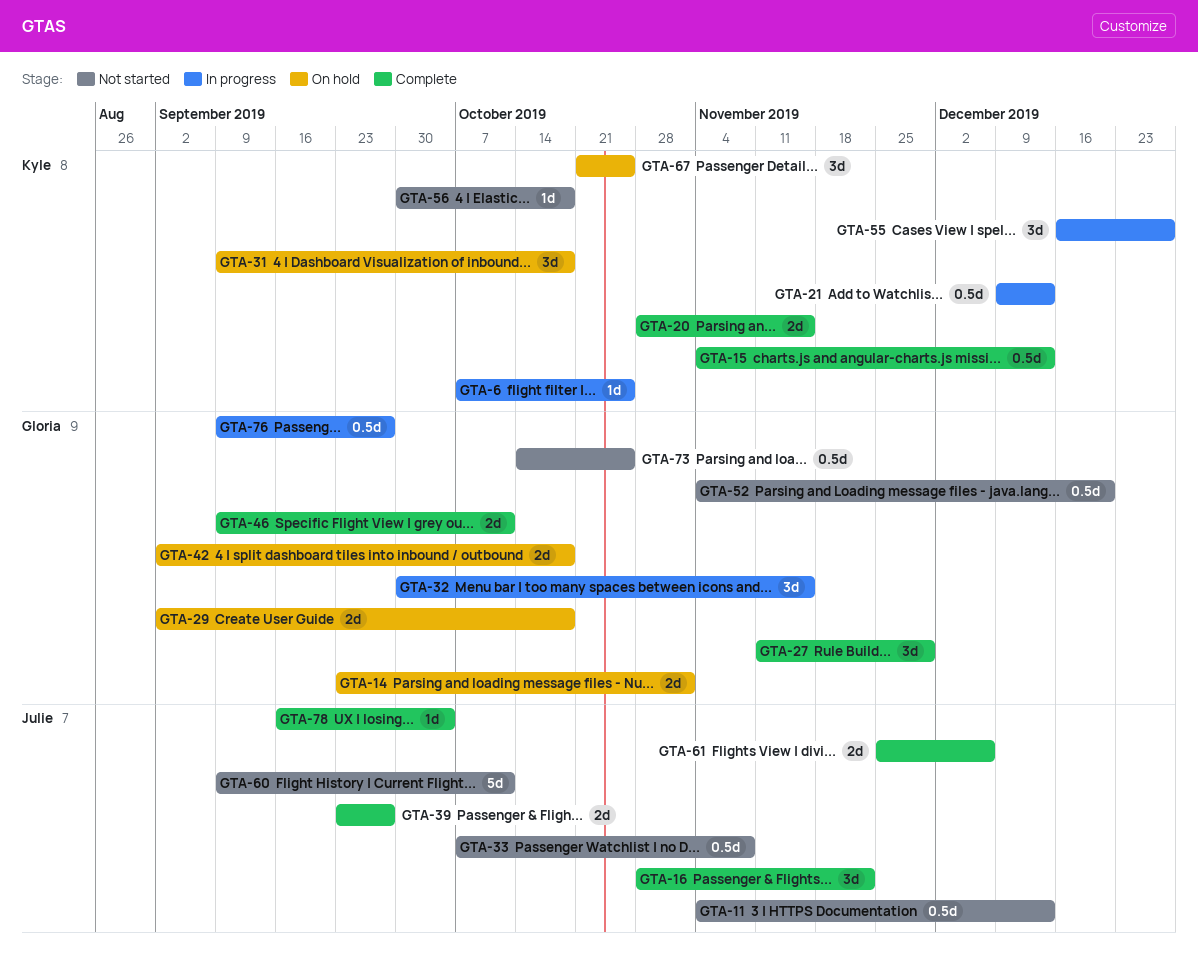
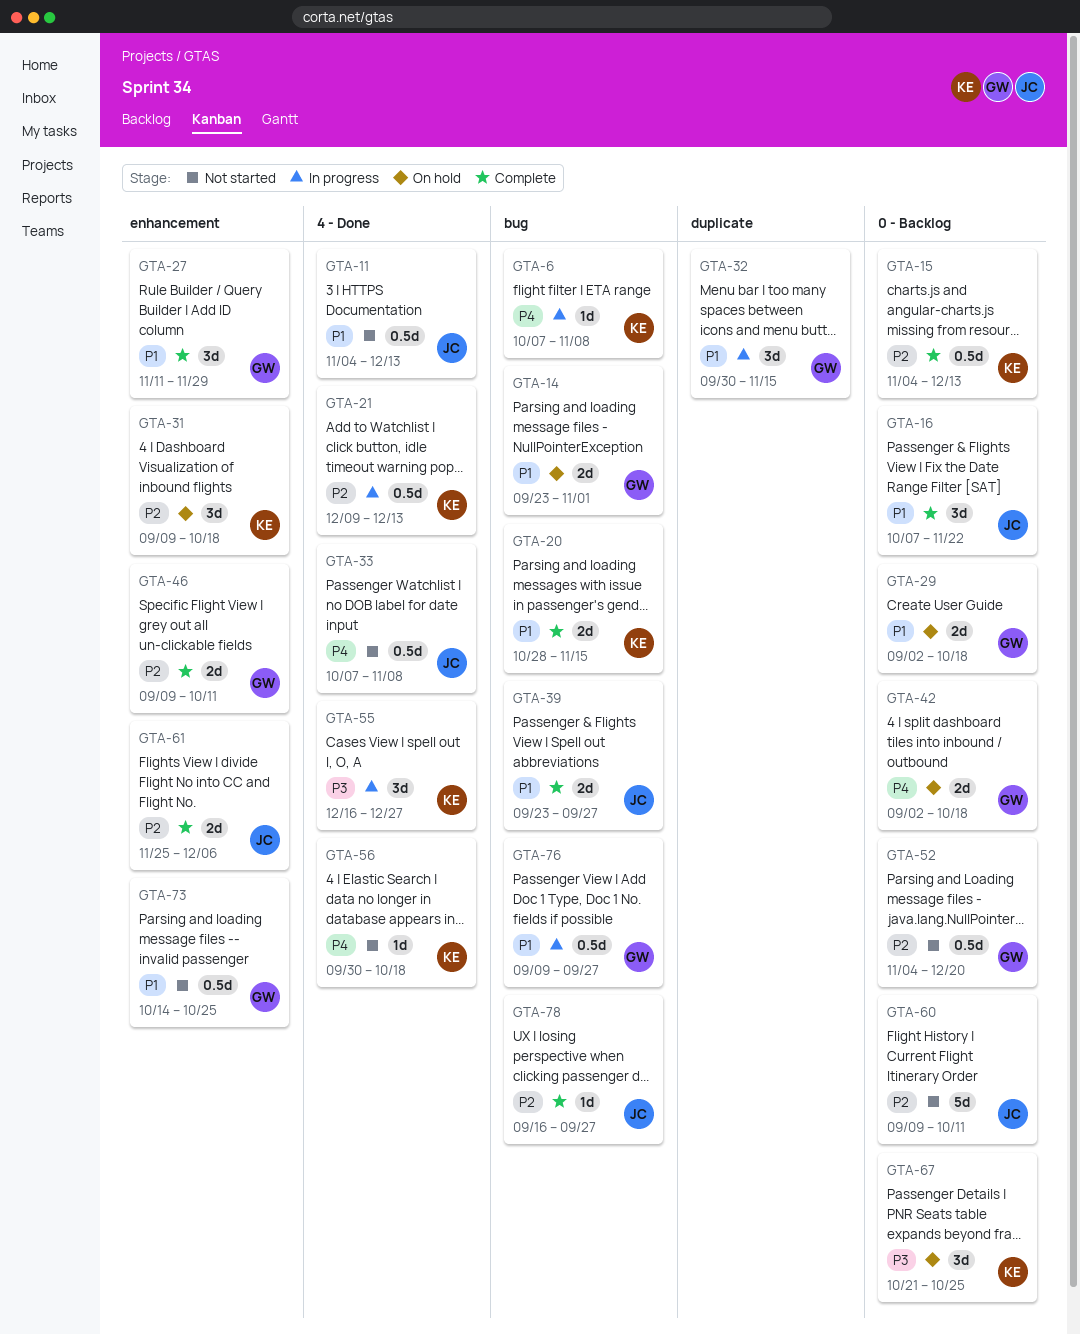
GTA-6, due: Oct 25 -> Nov 8
GTA-16, start: Oct 28 -> Oct 7
GTA-78, due: Oct 4 -> Sep 27

